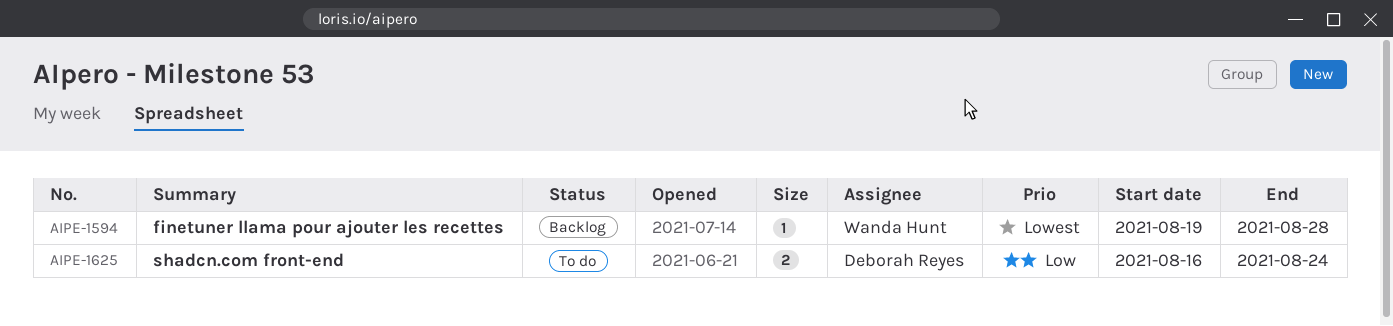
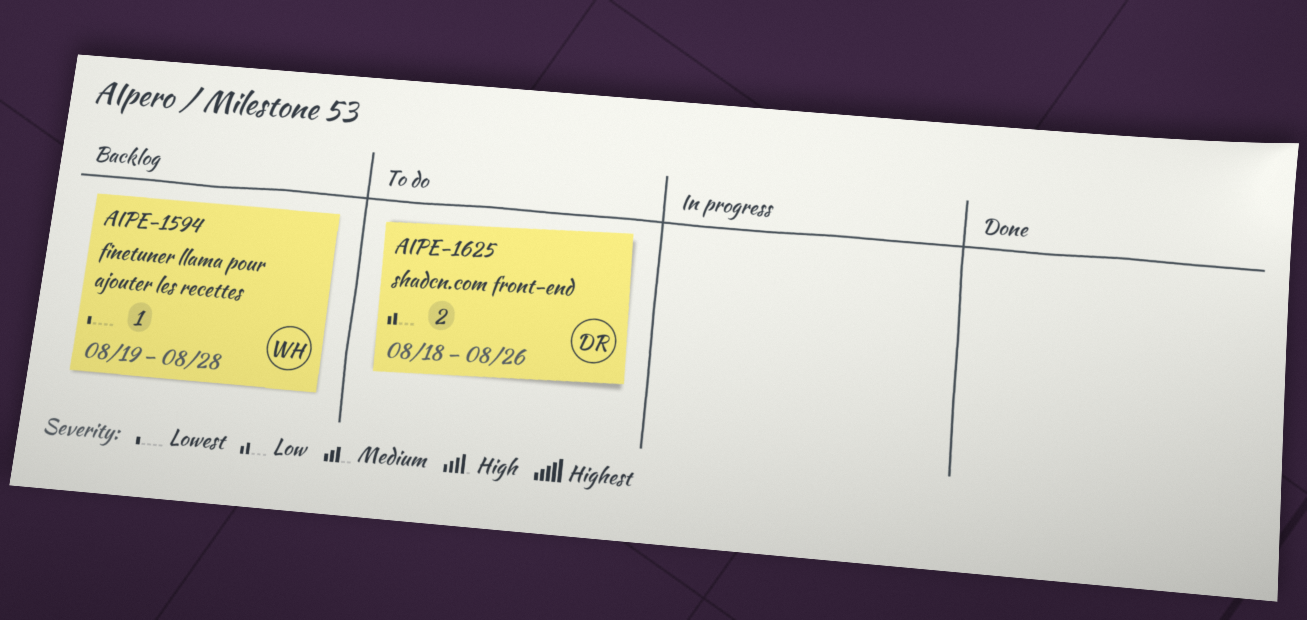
AIPE-1625, start: Aug 16 -> Aug 18
AIPE-1625, due: Aug 24 -> Aug 26

